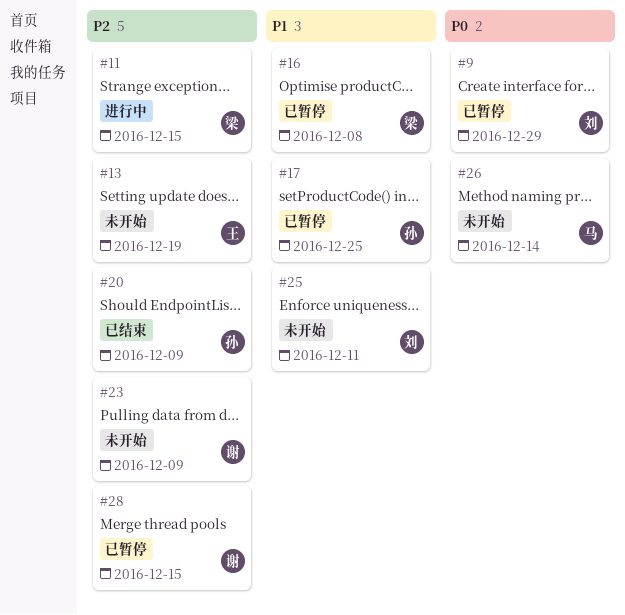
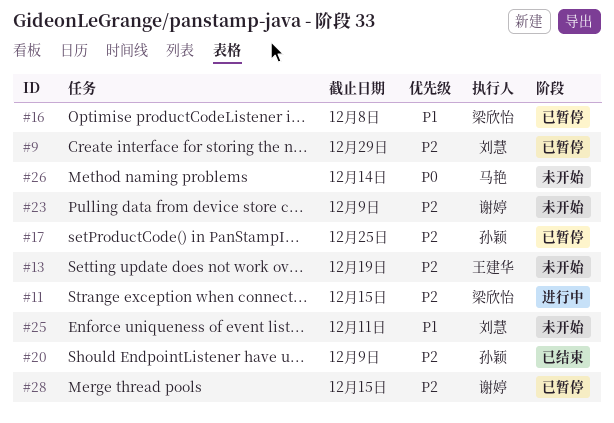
#9, priority: P0 -> P2
#17, priority: P1 -> P2

